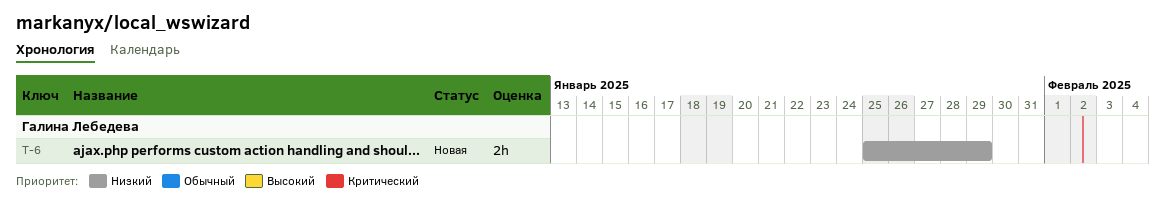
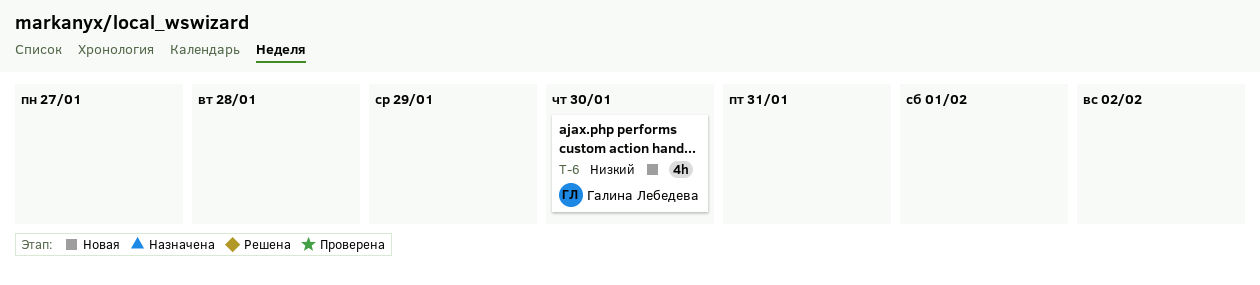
T-6, estimate: 2h -> 4h
T-6, due: Jan 29 -> Jan 30

